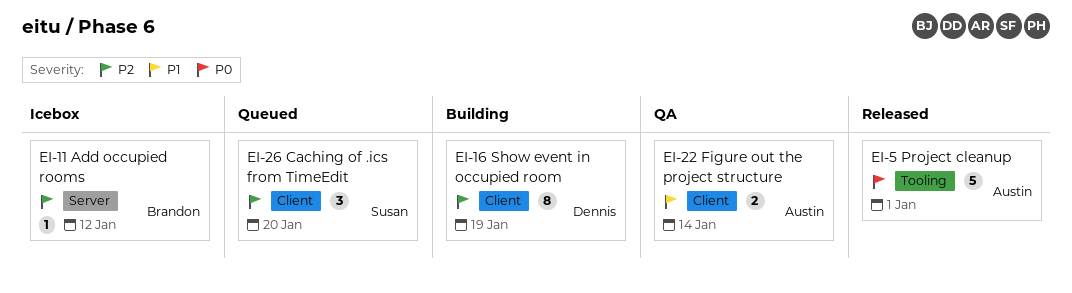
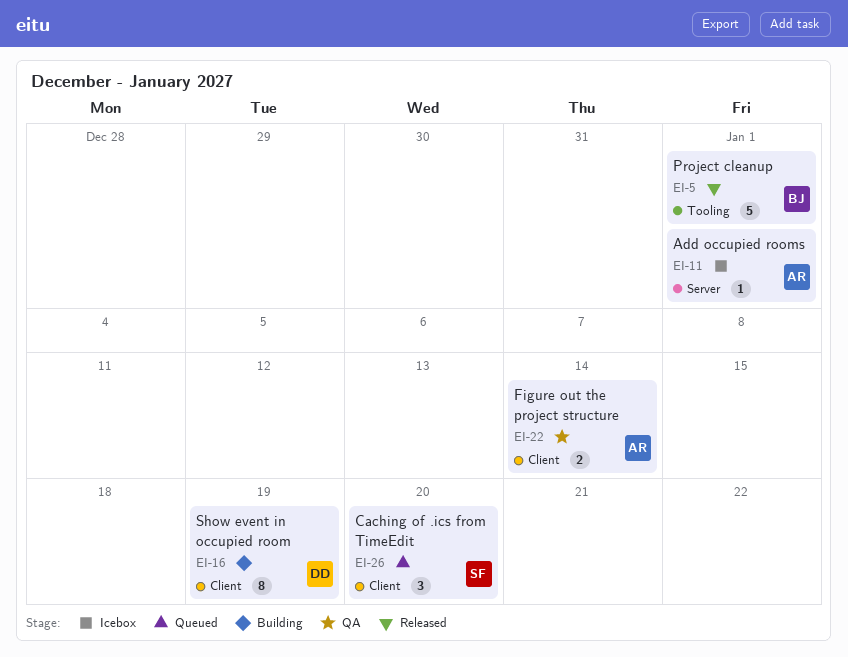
EI-5, owner: Austin -> Brandon
EI-11, owner: Brandon -> Austin
EI-11, due: Jan 12 -> Jan 1

